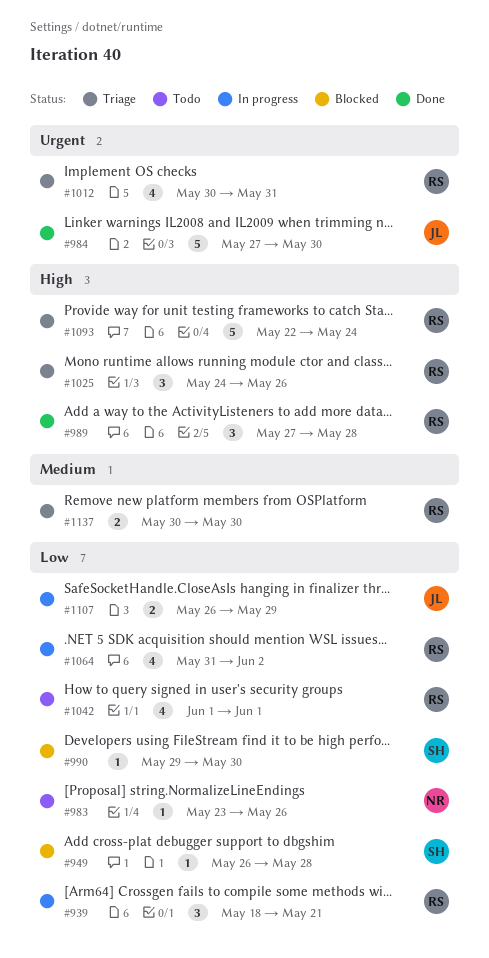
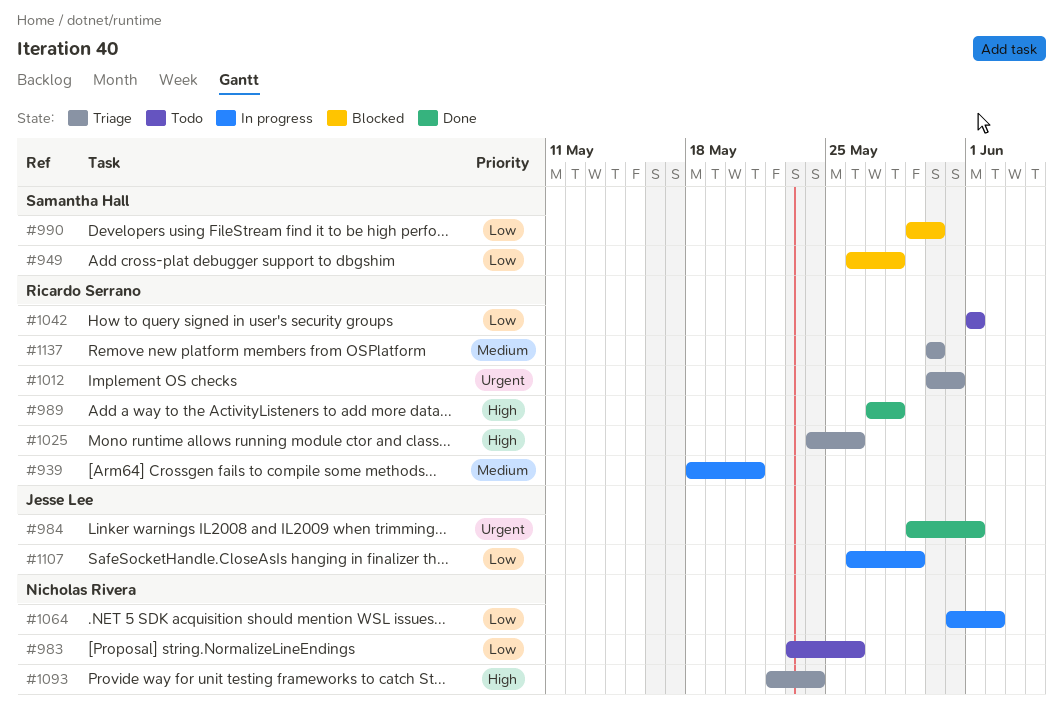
#939, priority: Low -> Medium
#984, start: May 27 -> May 29
#984, due: May 30 -> Jun 1
#1064, owner: Ricardo Serrano -> Nicholas Rivera
#1093, owner: Ricardo Serrano -> Nicholas Rivera

